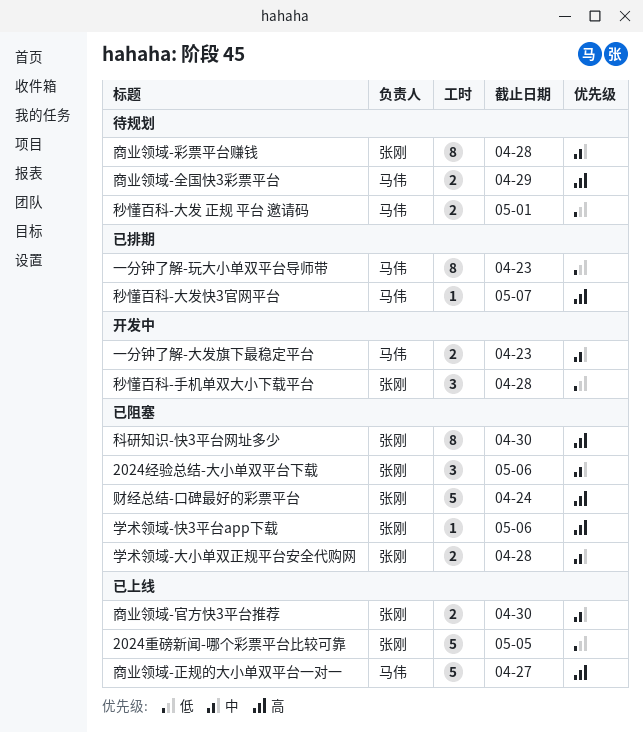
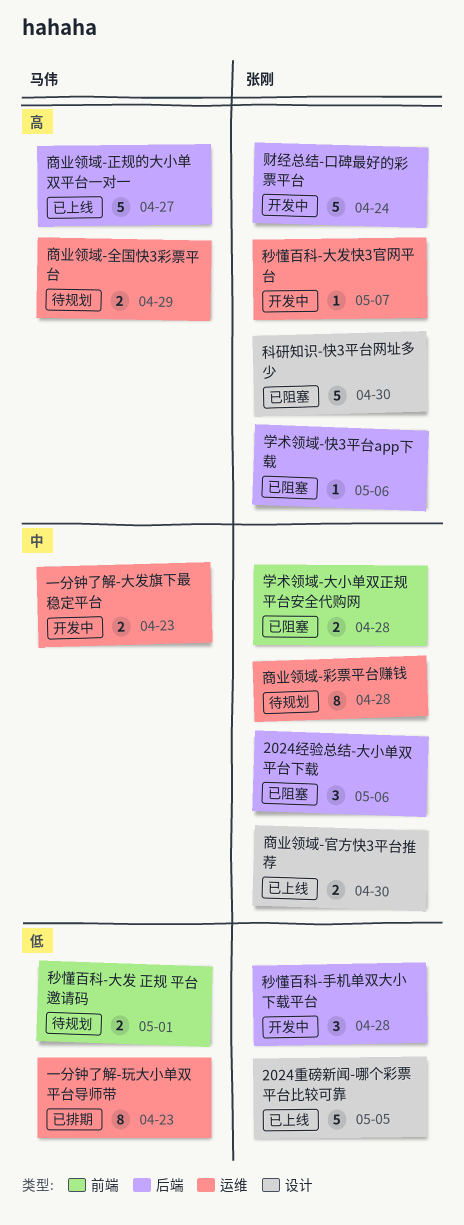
科研知识-快3平台网址多少, estimate: 8 -> 5
秒懂百科-大发快3官网平台, status: 已排期 -> 开发中
秒懂百科-大发快3官网平台, owner: 马伟 -> 张刚
财经总结-口碑最好的彩票平台, status: 已阻塞 -> 开发中

